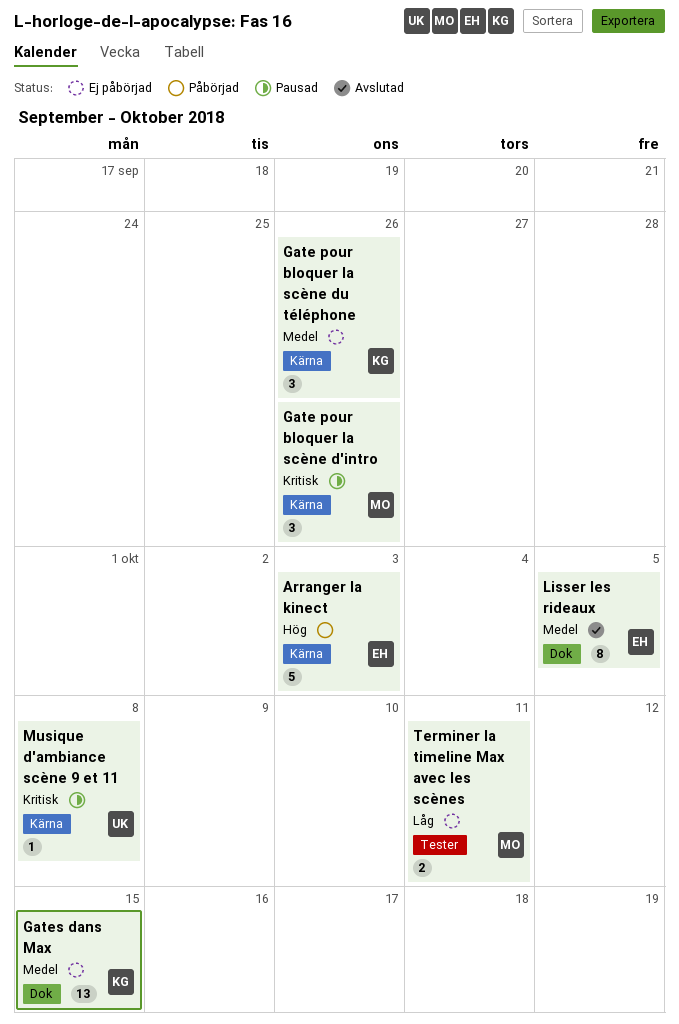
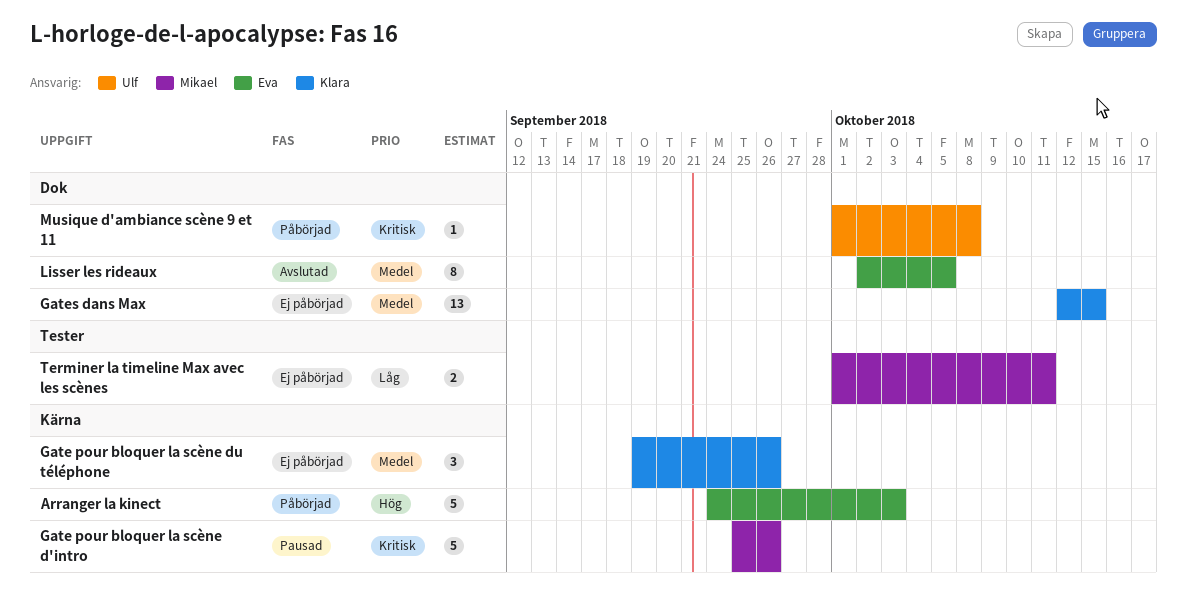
Gate pour bloquer la scène d'intro, estimate: 3 -> 5
Musique d'ambiance scène 9 et 11, status: Pausad -> Påbörjad
Musique d'ambiance scène 9 et 11, label: Kärna -> Dok

